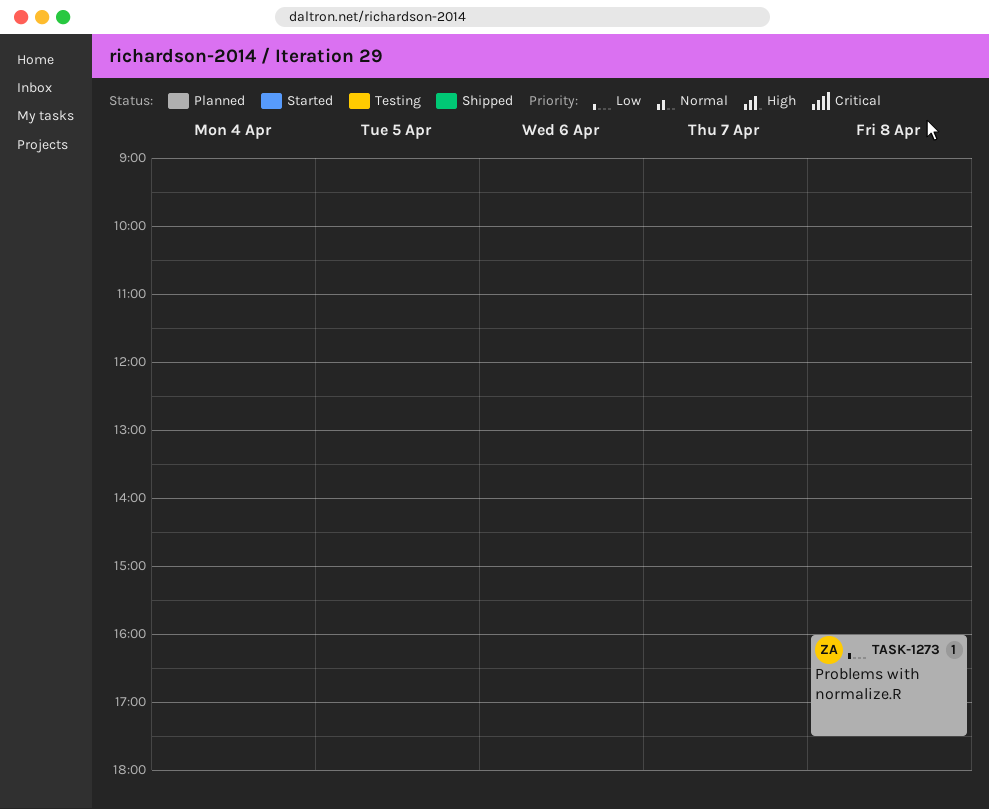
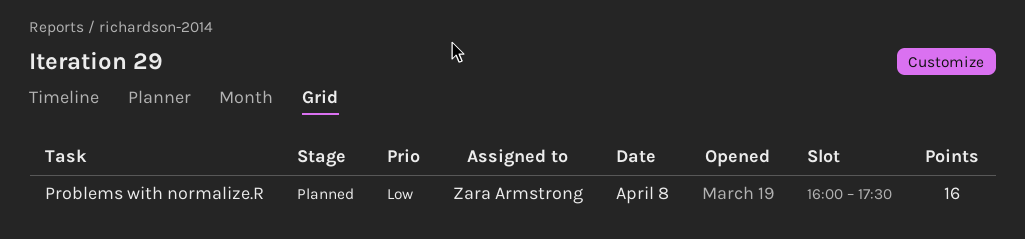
Problems with normalize.R, estimate: 1 -> 16

